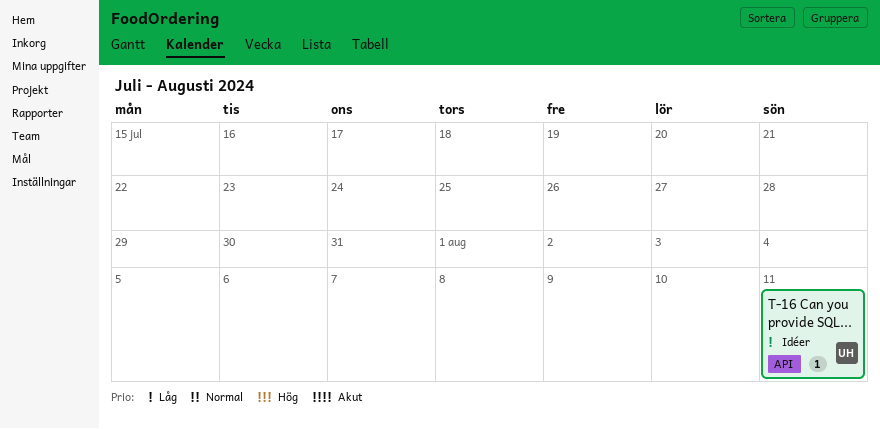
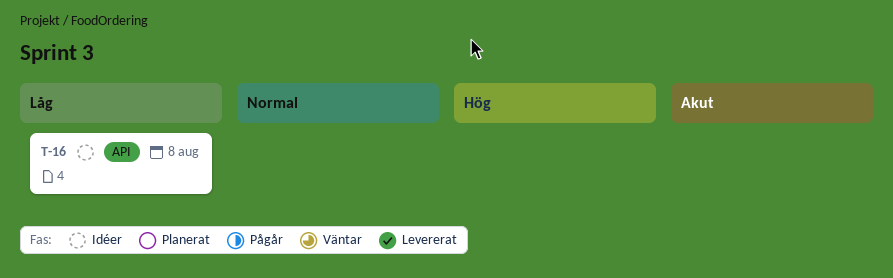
T-16, due: Aug 11 -> Aug 8

